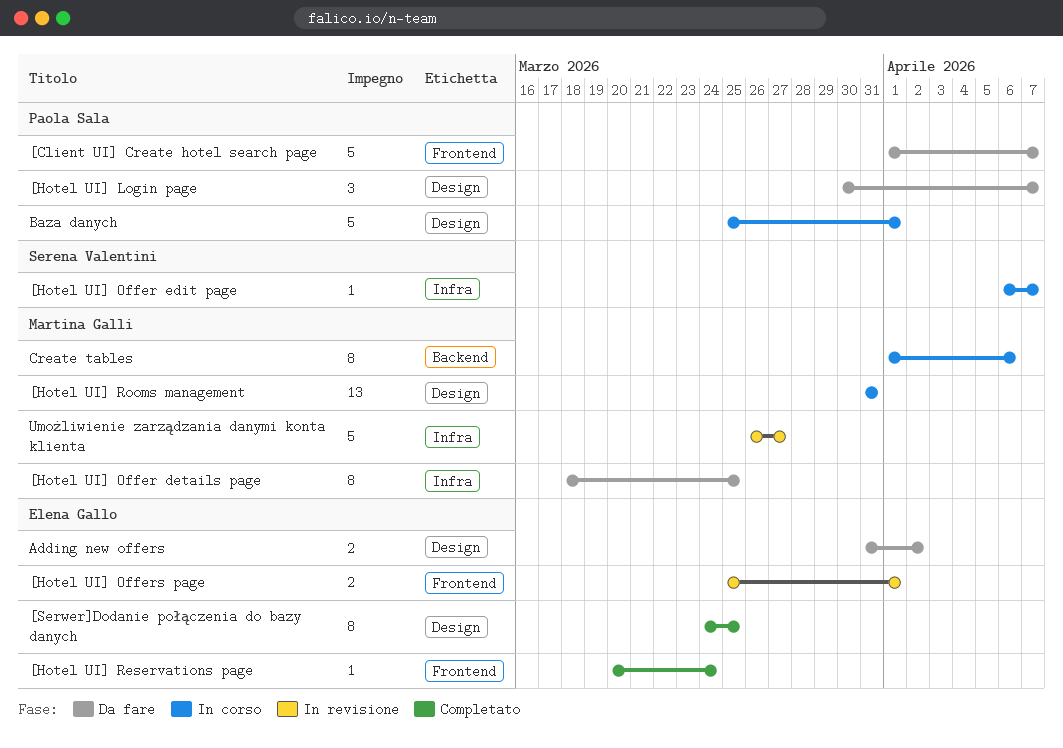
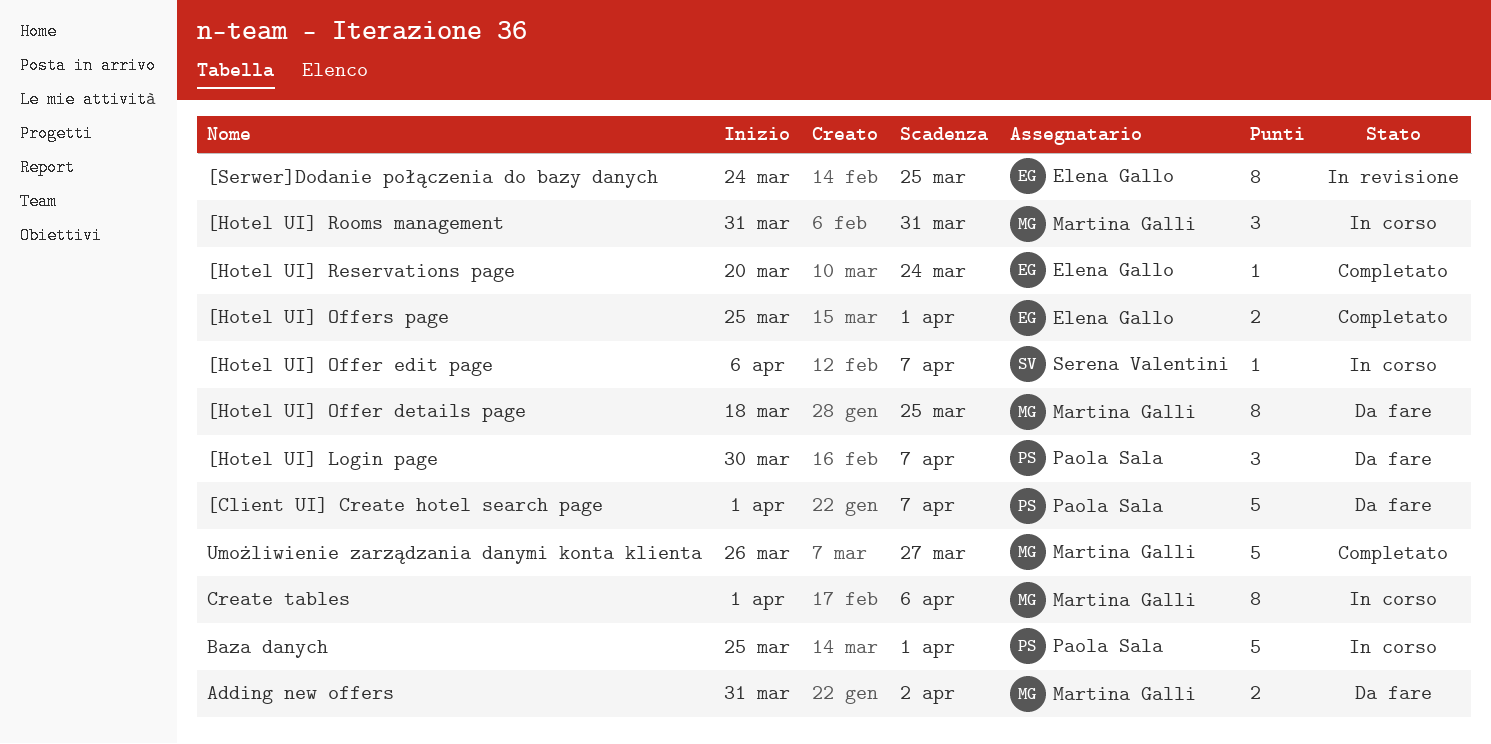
[Hotel UI] Offers page, status: In revisione -> Completato
[Hotel UI] Rooms management, estimate: 13 -> 3
[Serwer]Dodanie połączenia do bazy danych, status: Completato -> In revisione
Adding new offers, owner: Elena Gallo -> Martina Galli
Umożliwienie zarządzania danymi konta klienta, status: In revisione -> Completato

